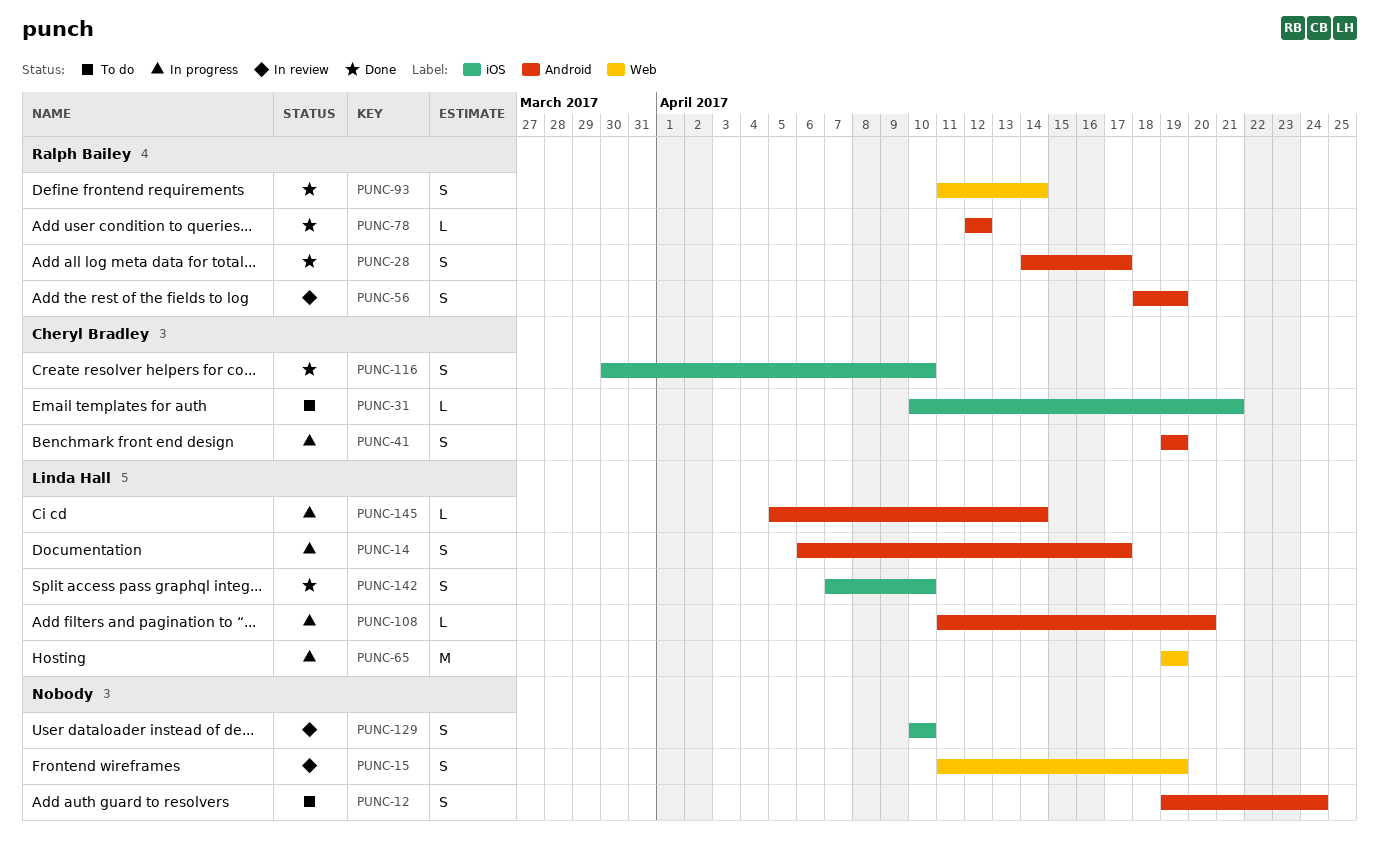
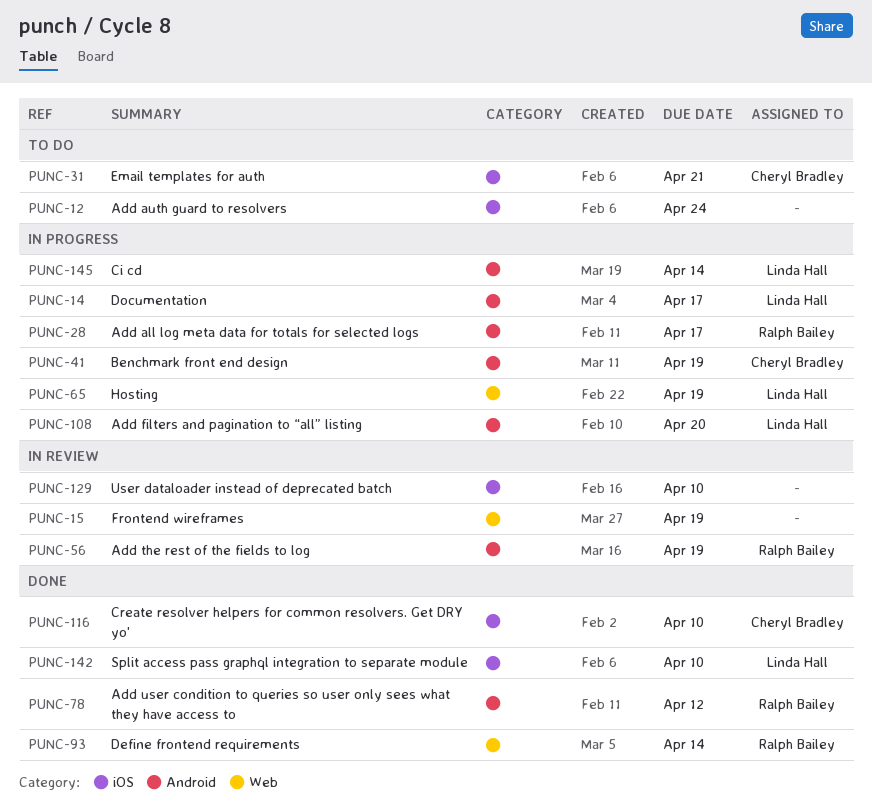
PUNC-12, label: Android -> iOS
PUNC-28, status: Done -> In progress

